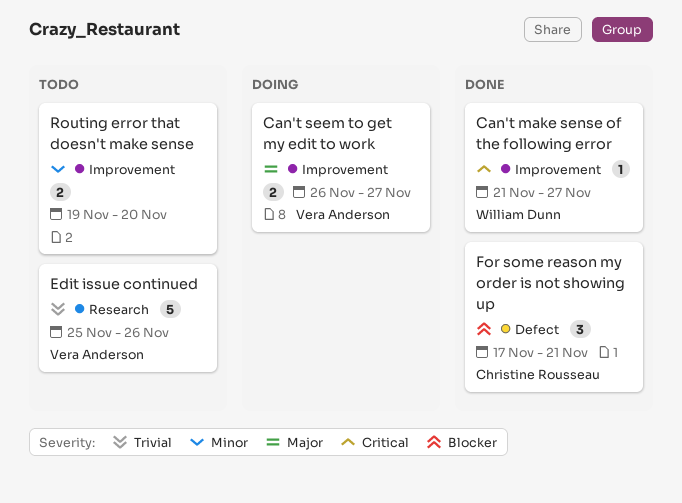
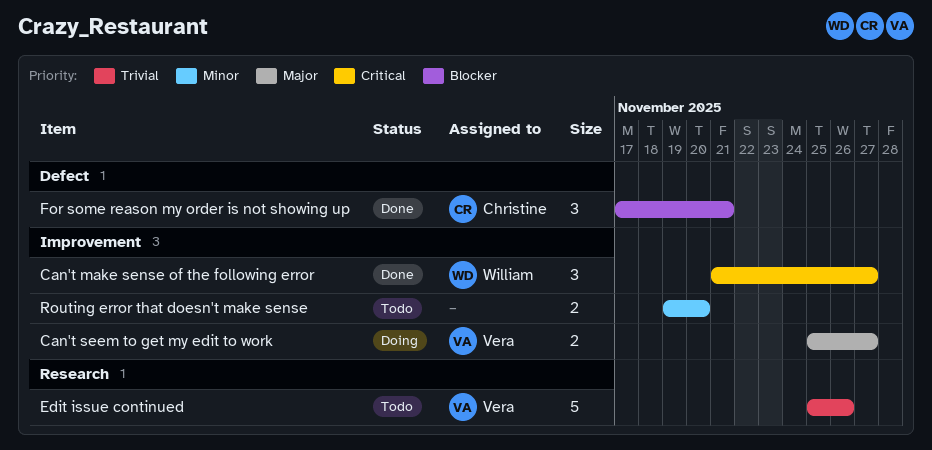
Can't make sense of the following error, estimate: 1 -> 3
Can't seem to get my edit to work, start: Nov 26 -> Nov 25

